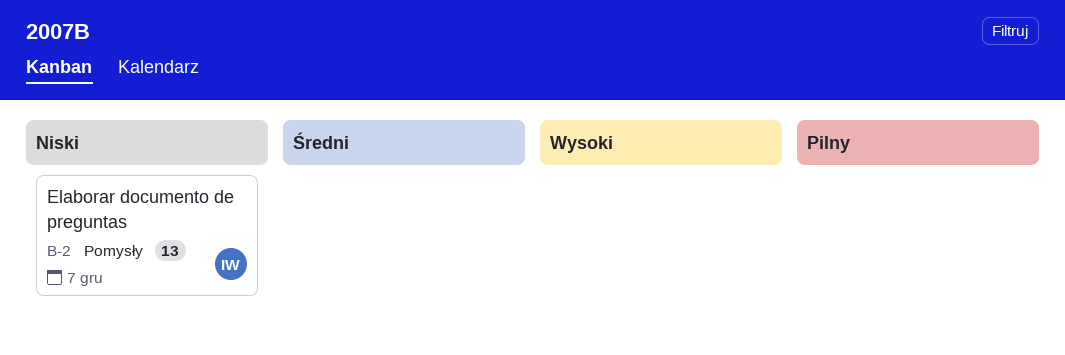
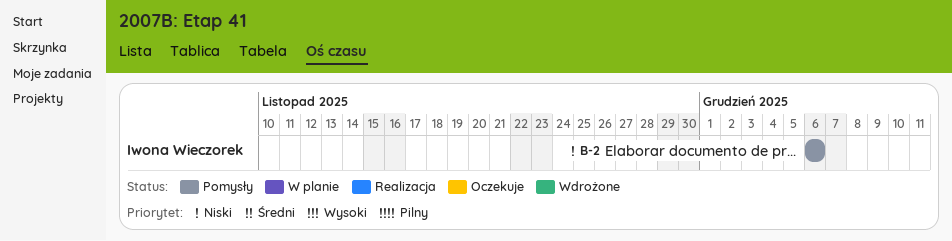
B-2, due: Dec 7 -> Dec 6

